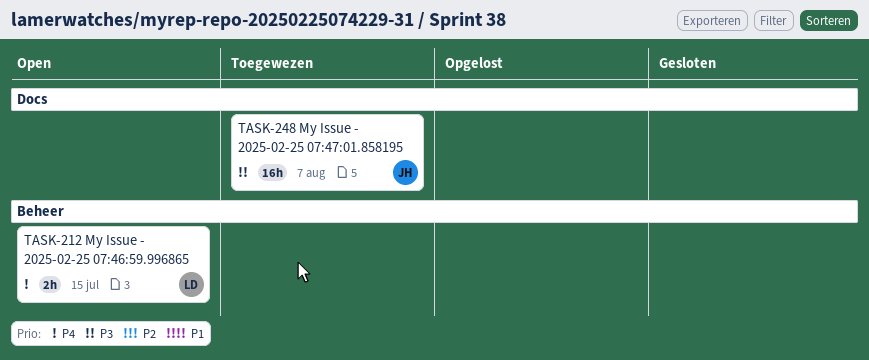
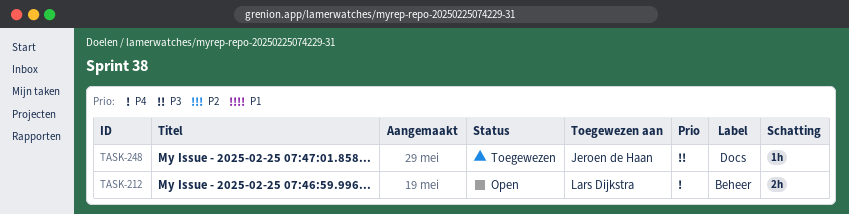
TASK-248, estimate: 16h -> 1h

